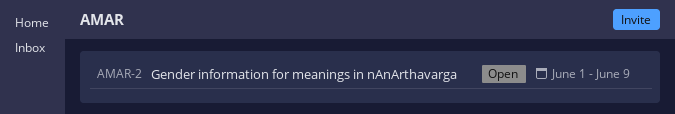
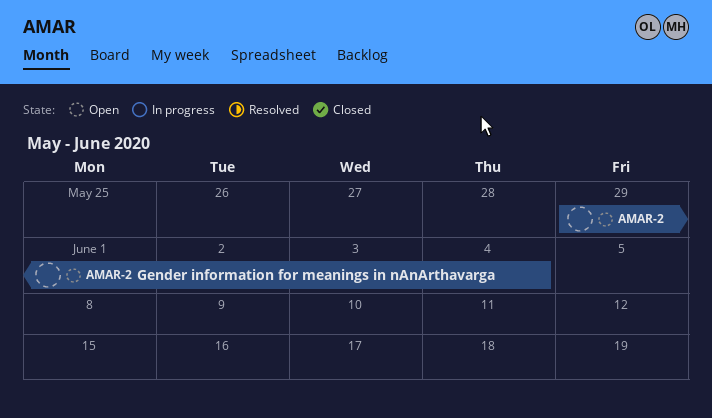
AMAR-2, start: Jun 1 -> May 29
AMAR-2, due: Jun 9 -> Jun 4

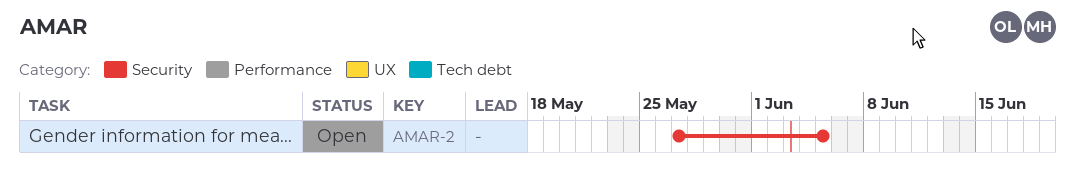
AMAR-2, start: May 29 -> May 27
AMAR-2, due: Jun 4 -> Jun 5

